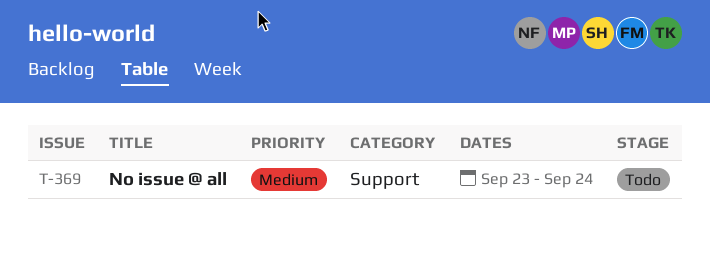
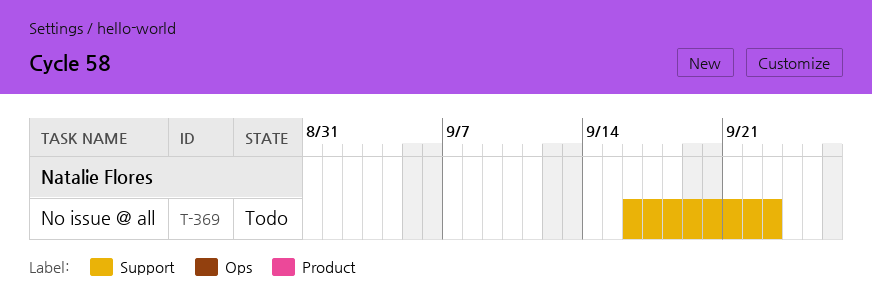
T-369, start: Sep 23 -> Sep 16
T-369, due: Sep 24 -> Sep 23

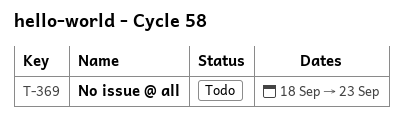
T-369, start: Sep 16 -> Sep 18

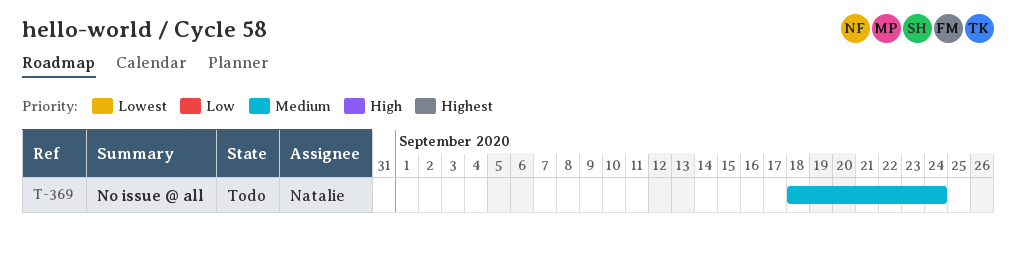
T-369, due: Sep 23 -> Sep 24

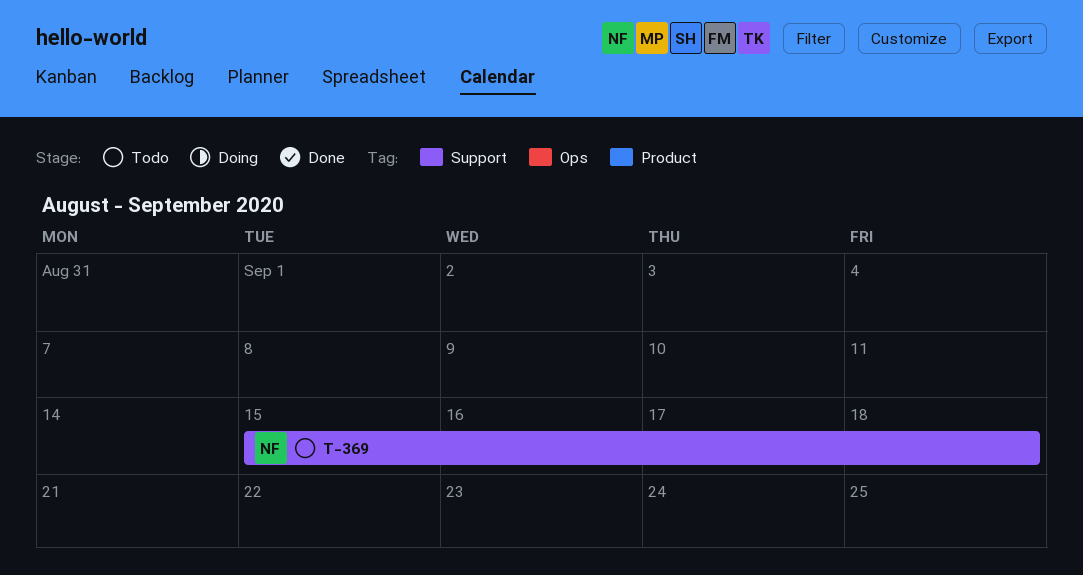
T-369, start: Sep 18 -> Sep 15
T-369, due: Sep 24 -> Sep 18

